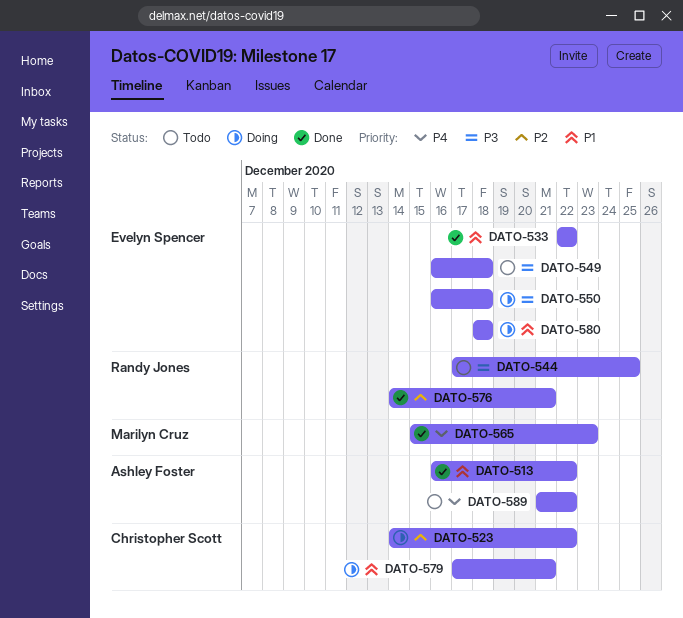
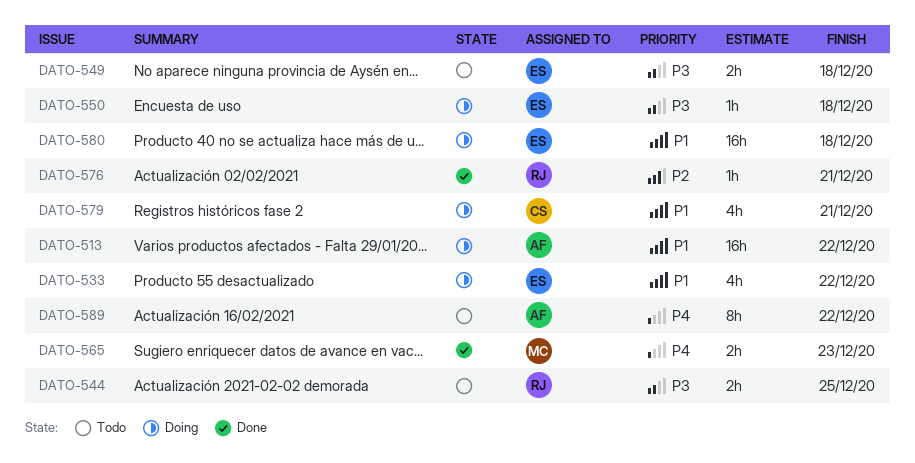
DATO-513, status: Done -> Doing
DATO-523: present -> none
DATO-533, status: Done -> Doing

